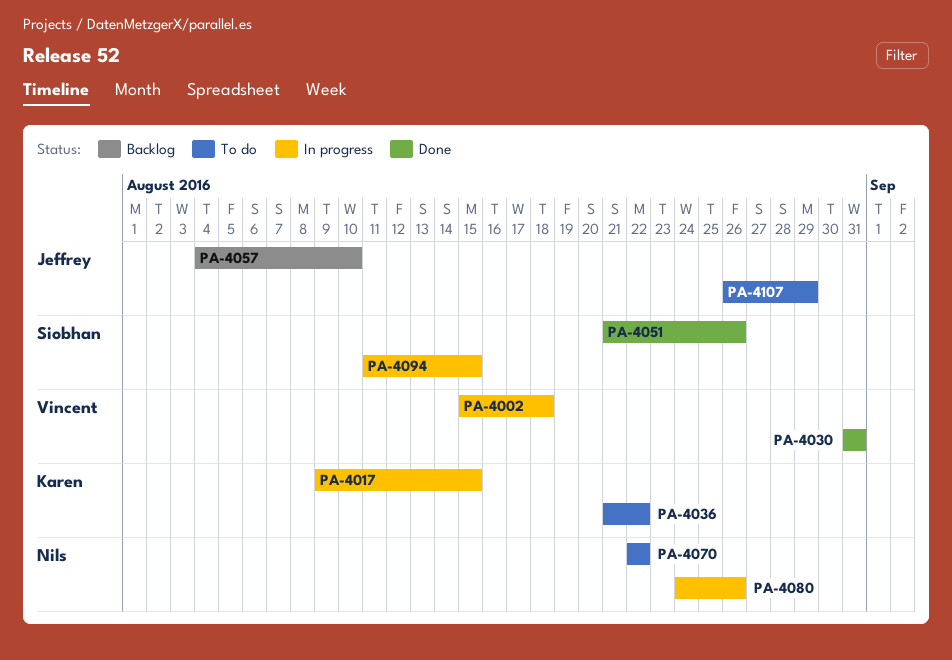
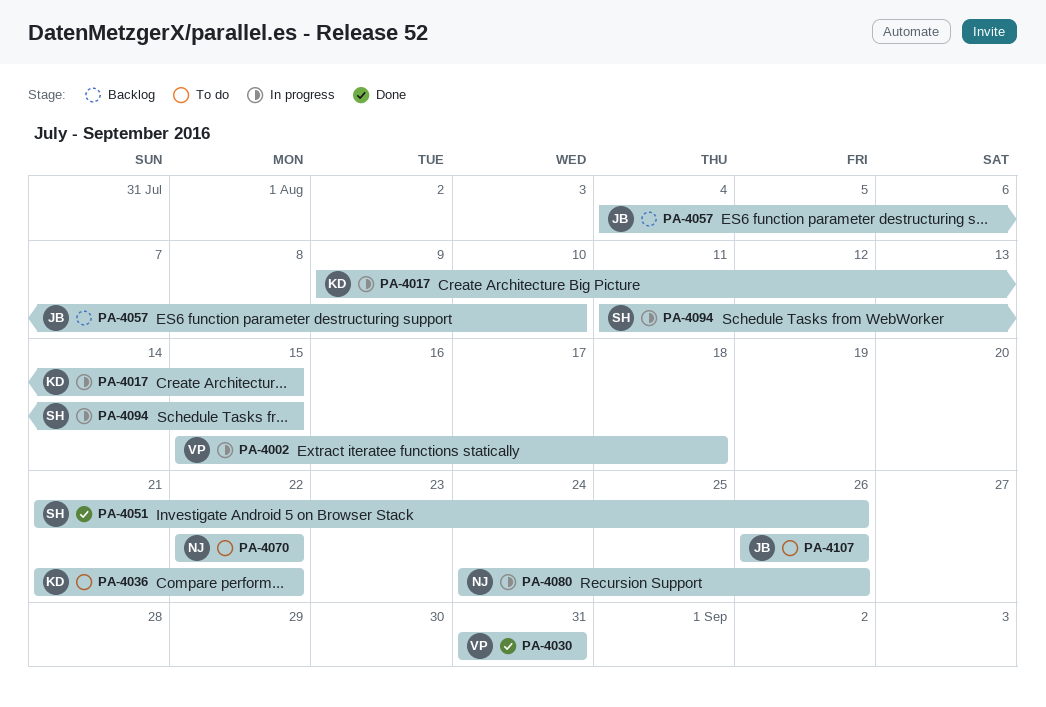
PA-4107, due: Aug 29 -> Aug 26

